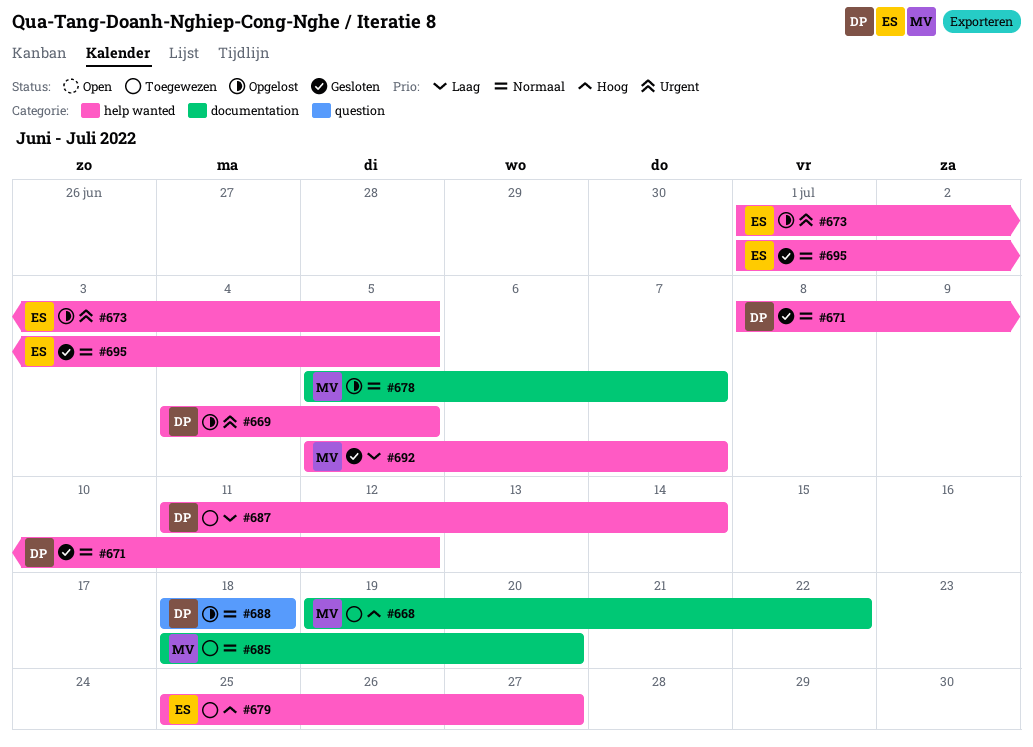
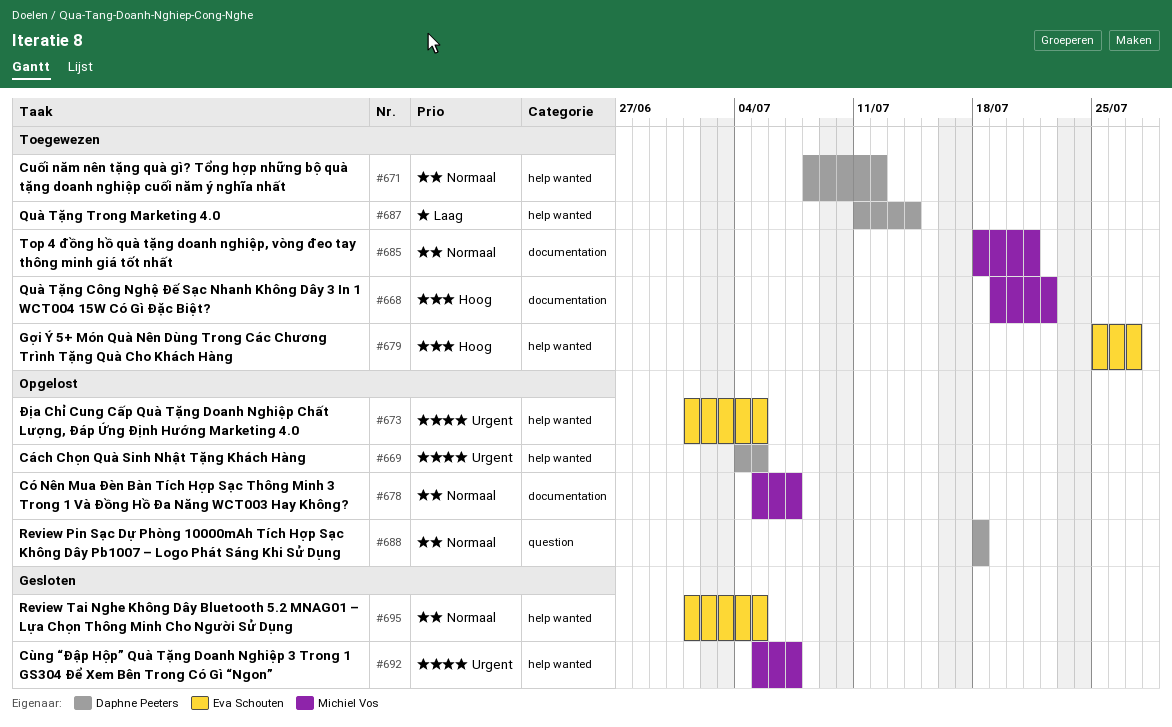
#671, status: Gesloten -> Toegewezen
#685, due: Jul 20 -> Jul 21
#692, priority: Laag -> Urgent

